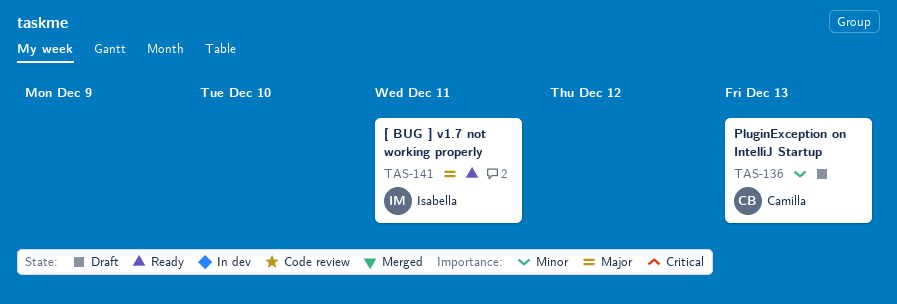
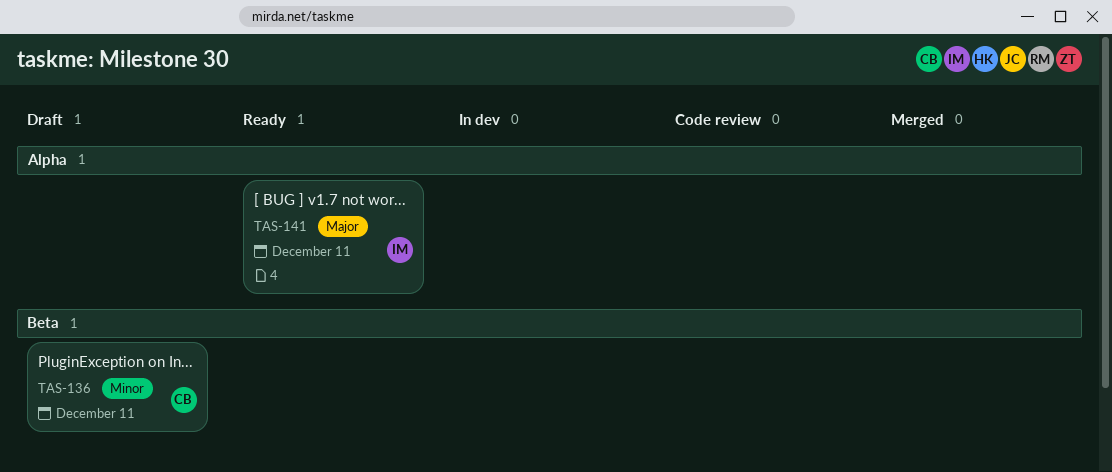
TAS-136, due: Dec 13 -> Dec 11

